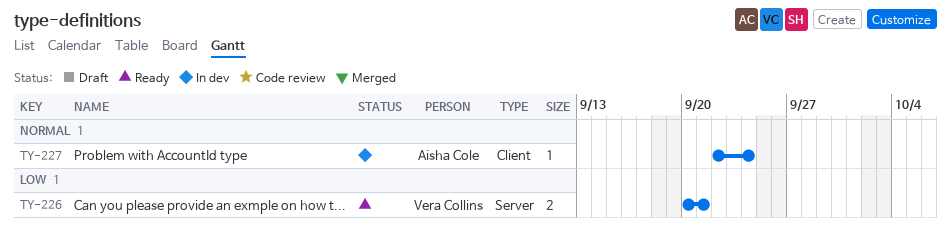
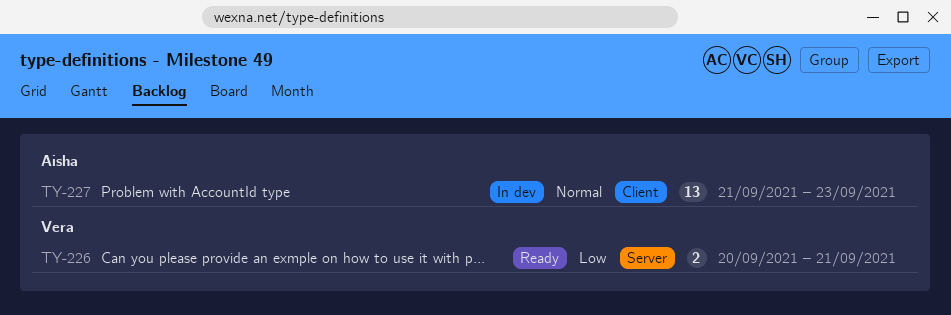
TY-227, estimate: 1 -> 13
TY-227, start: Sep 22 -> Sep 21
TY-227, due: Sep 24 -> Sep 23

